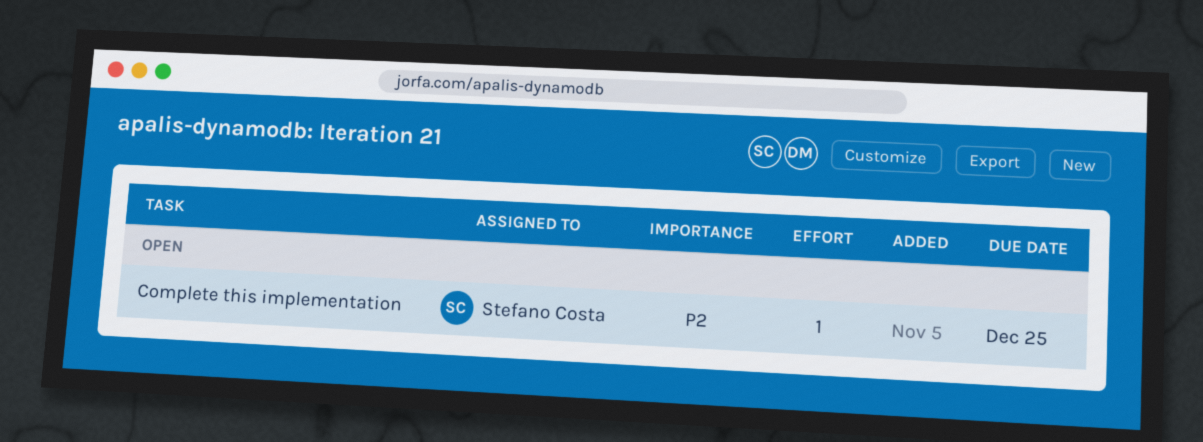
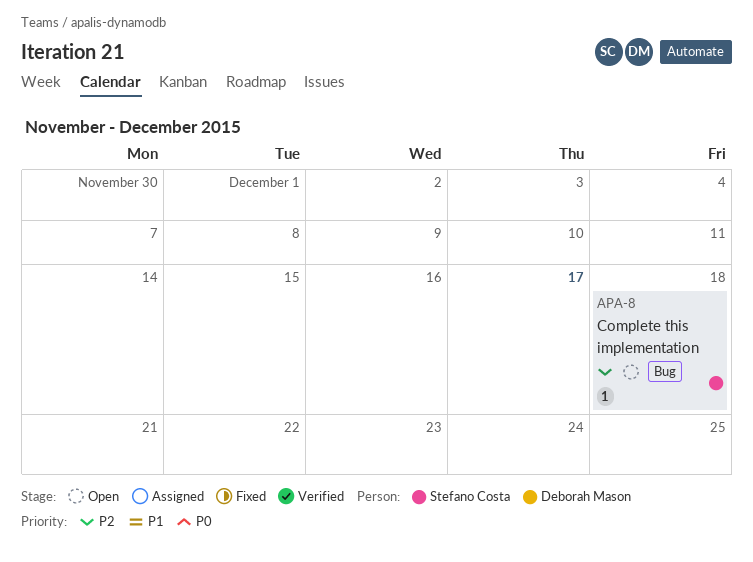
Complete this implementation, due: Dec 25 -> Dec 18

